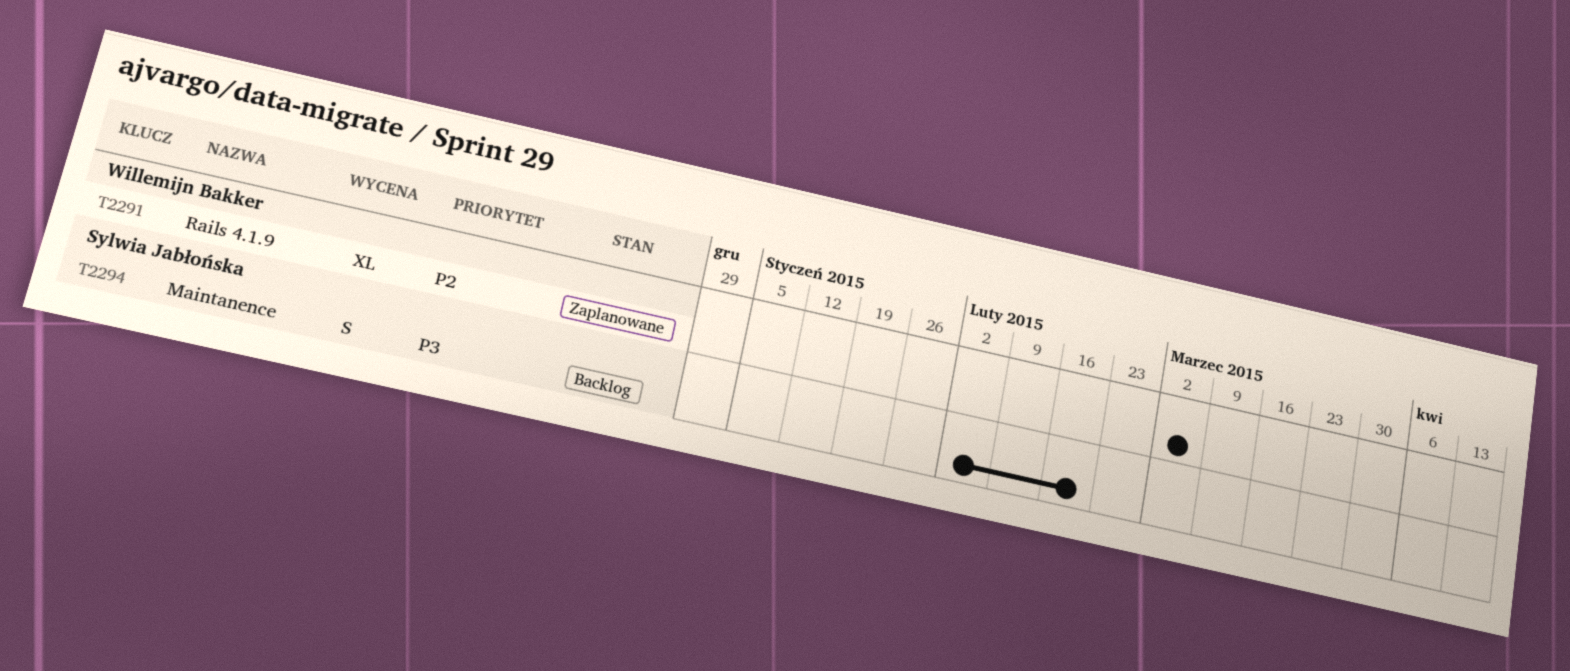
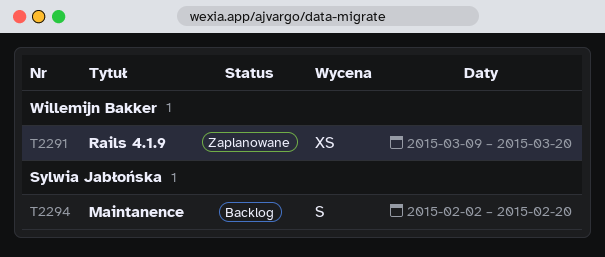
T2291, estimate: XL -> XS
T2291, start: Mar 2 -> Mar 9
T2291, due: Mar 6 -> Mar 20

